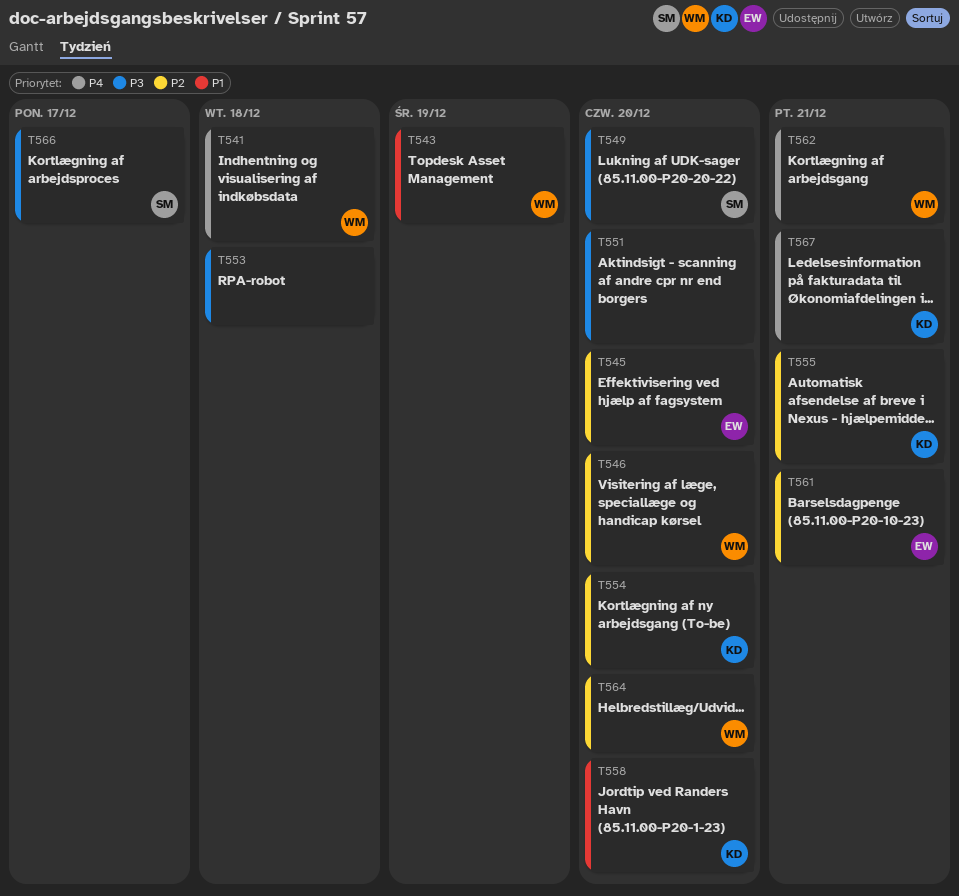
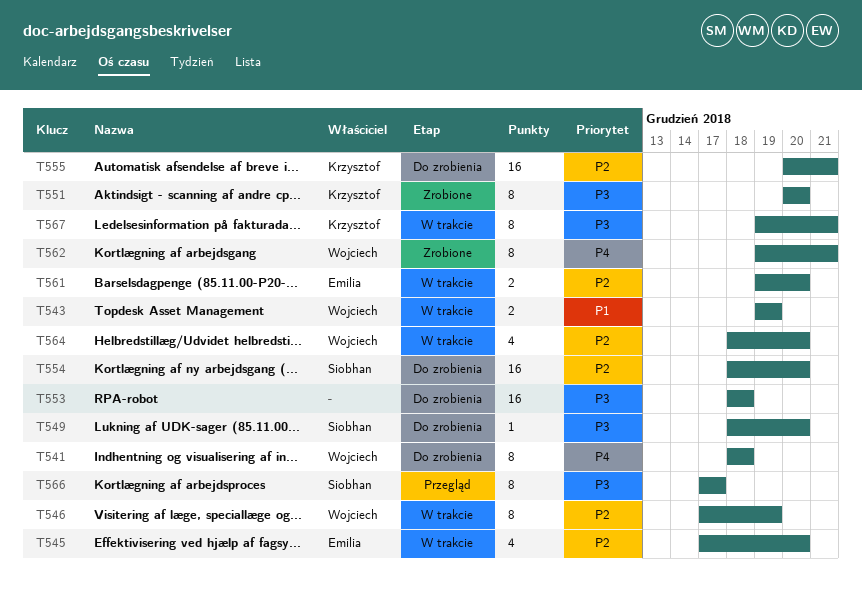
T546, due: Dec 20 -> Dec 19
T551, owner: none -> Krzysztof
T554, owner: Krzysztof -> Siobhan
T558: present -> none
T561, due: Dec 21 -> Dec 20
T567, priority: P4 -> P3

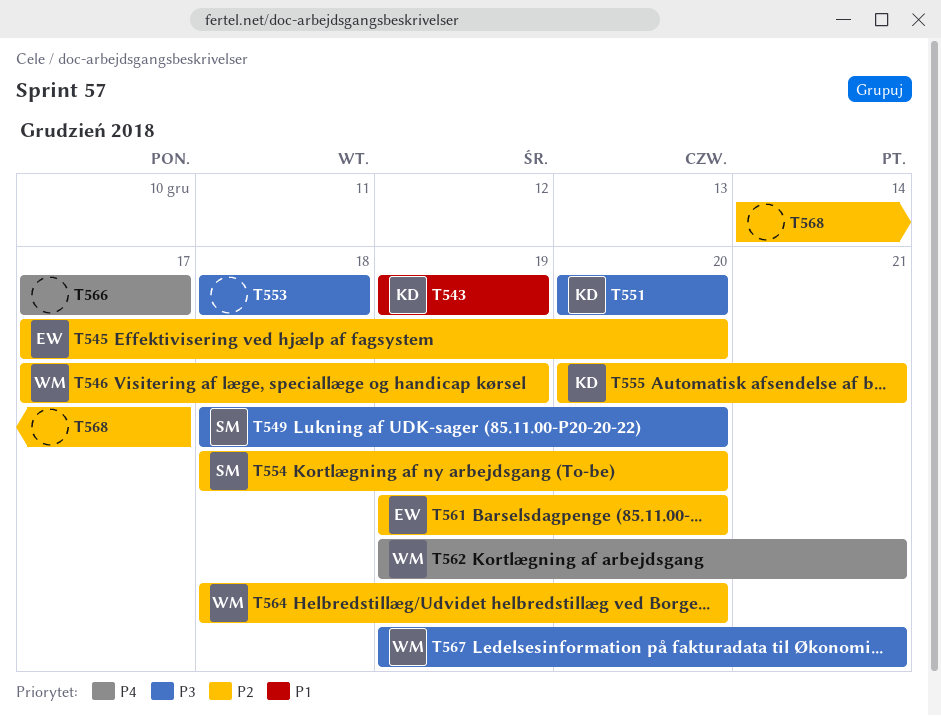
T541: present -> none
T543, owner: Wojciech -> Krzysztof
T566, owner: Siobhan -> none
T566, priority: P3 -> P4
T567, owner: Krzysztof -> Wojciech
T568: none -> present

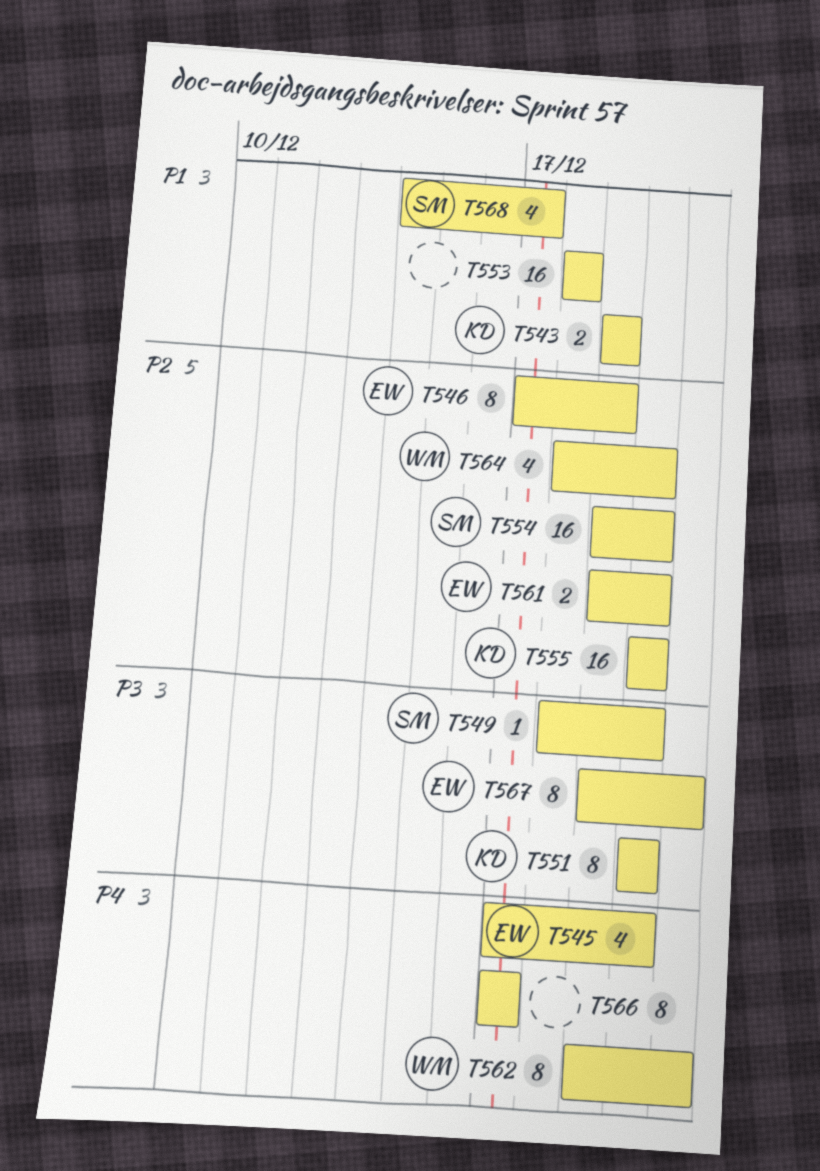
T545, priority: P2 -> P4
T546, owner: WM -> EW
T553, priority: P3 -> P1
T554, start: Dec 18 -> Dec 19
T555, due: Dec 21 -> Dec 20
T567, owner: WM -> EW
T568, owner: none -> SM
T568, priority: P2 -> P1

